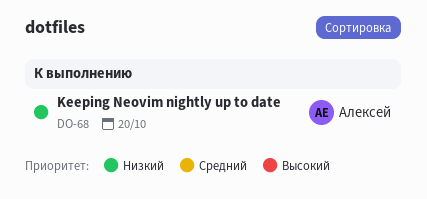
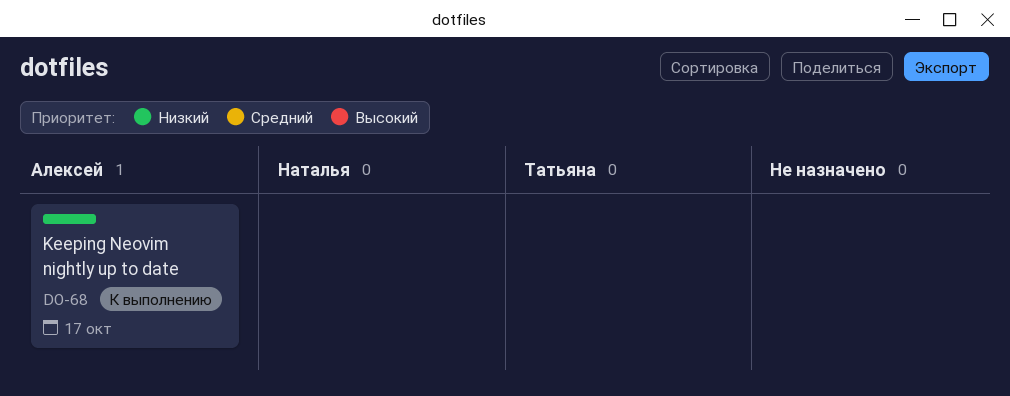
DO-68, due: Oct 20 -> Oct 17

